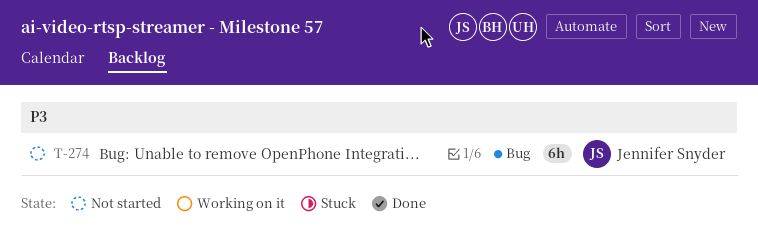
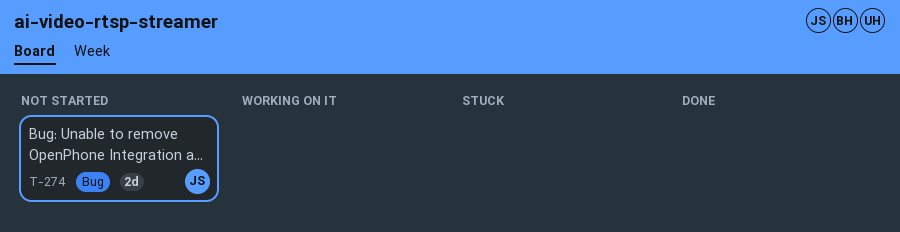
T-274, estimate: 6h -> 2d

